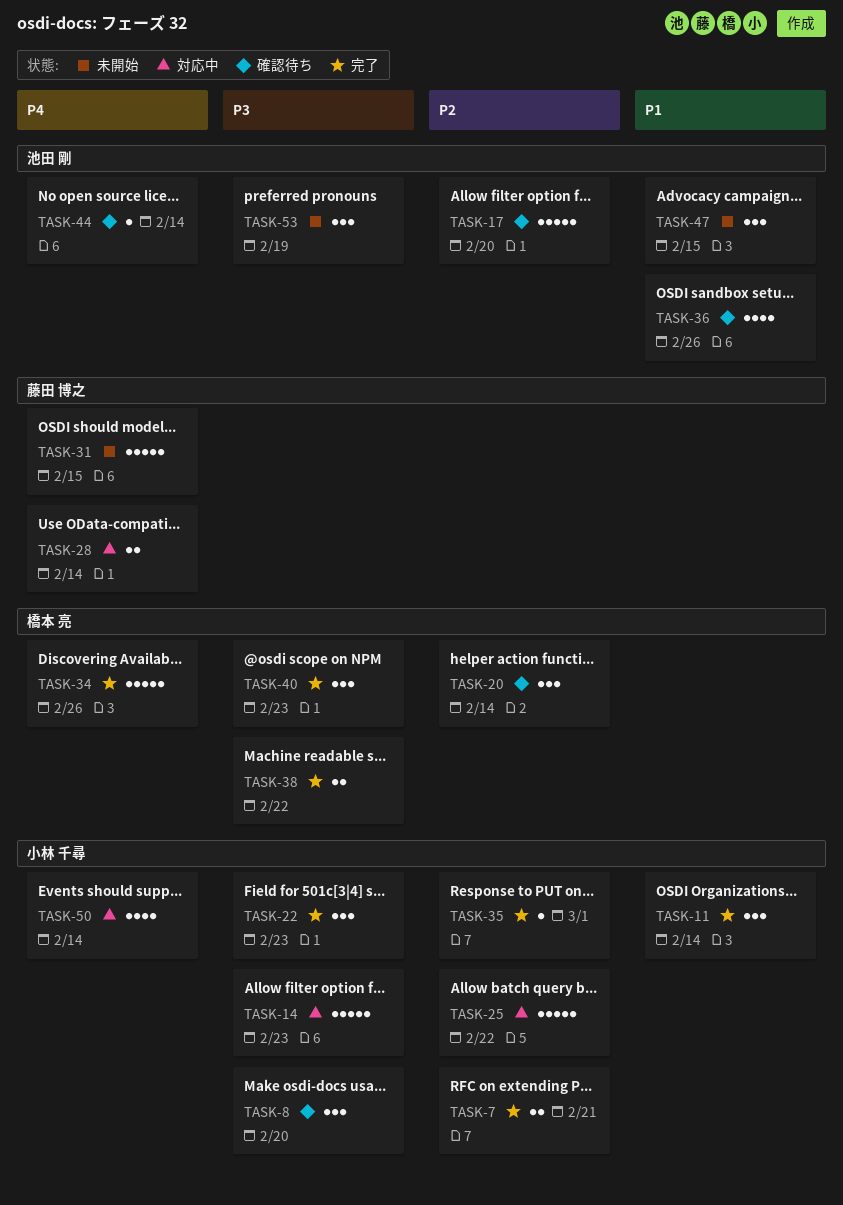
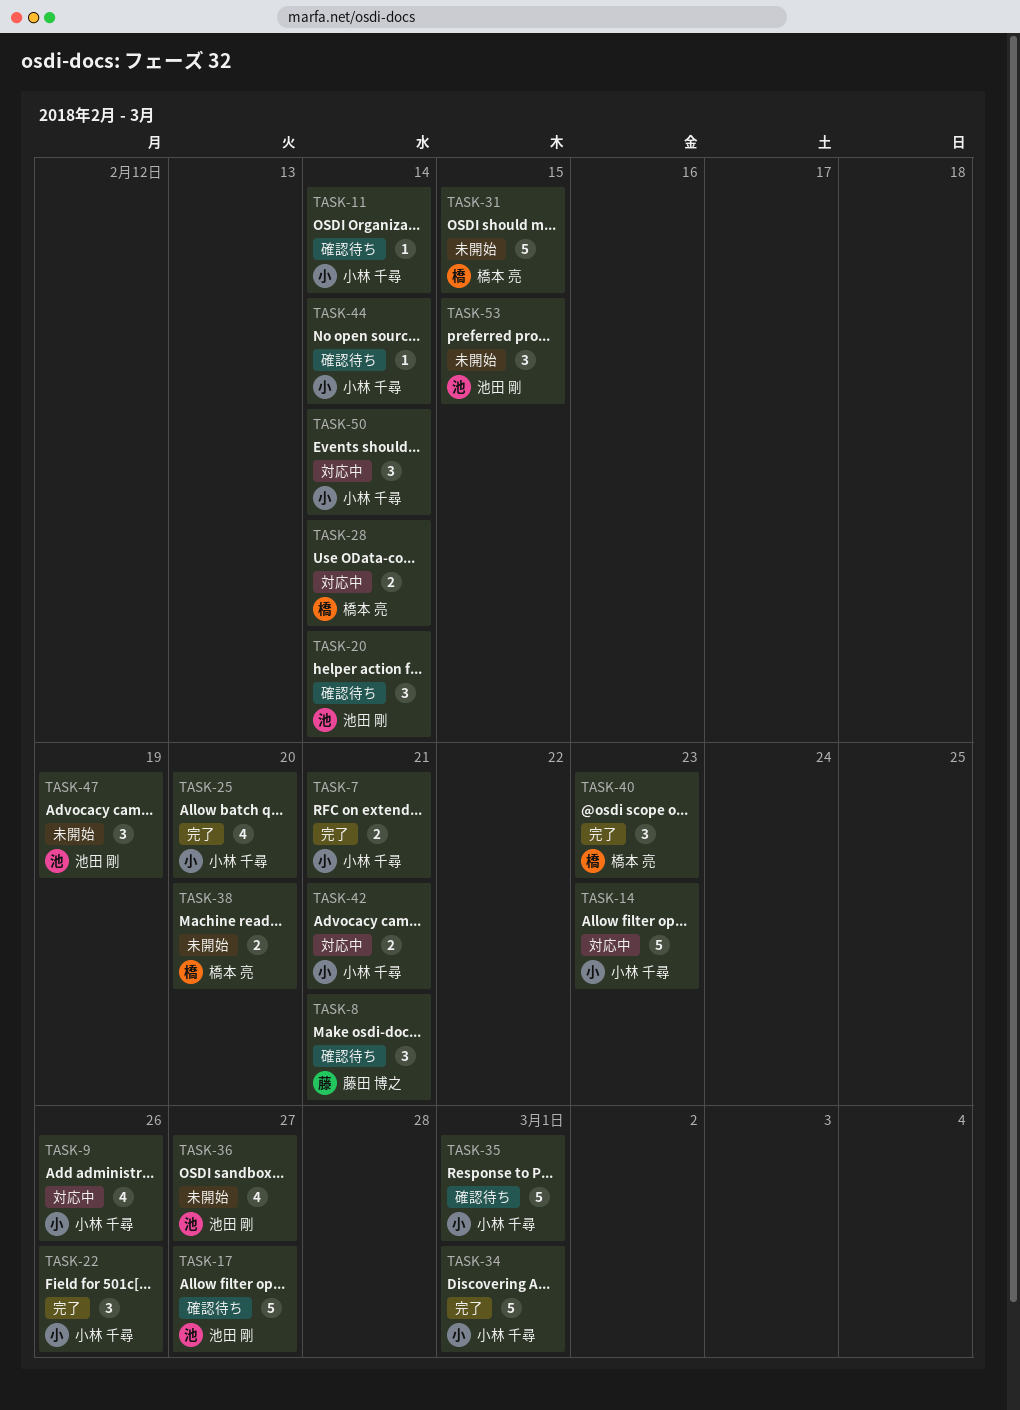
TASK-8, owner: 小林 千尋 -> 藤田 博之
TASK-8, due: Feb 20 -> Feb 21
TASK-9: none -> present
TASK-11, status: 完了 -> 確認待ち
TASK-11, estimate: 3 -> 1
TASK-17, due: Feb 20 -> Feb 27
TASK-20, owner: 橋本 亮 -> 池田 剛
TASK-22, due: Feb 23 -> Feb 26
TASK-25, status: 対応中 -> 完了
TASK-25, estimate: 5 -> 4
TASK-25, due: Feb 22 -> Feb 20
TASK-28, owner: 藤田 博之 -> 橋本 亮
TASK-31, owner: 藤田 博之 -> 橋本 亮
TASK-34, owner: 橋本 亮 -> 小林 千尋
TASK-34, due: Feb 26 -> Mar 1
TASK-35, status: 完了 -> 確認待ち
TASK-35, estimate: 1 -> 5
TASK-36, status: 確認待ち -> 未開始
TASK-36, due: Feb 26 -> Feb 27
TASK-38, status: 完了 -> 未開始
TASK-38, due: Feb 22 -> Feb 20
TASK-42: none -> present
TASK-44, owner: 池田 剛 -> 小林 千尋
TASK-47, due: Feb 15 -> Feb 19
TASK-50, estimate: 4 -> 3
TASK-53, due: Feb 19 -> Feb 15

